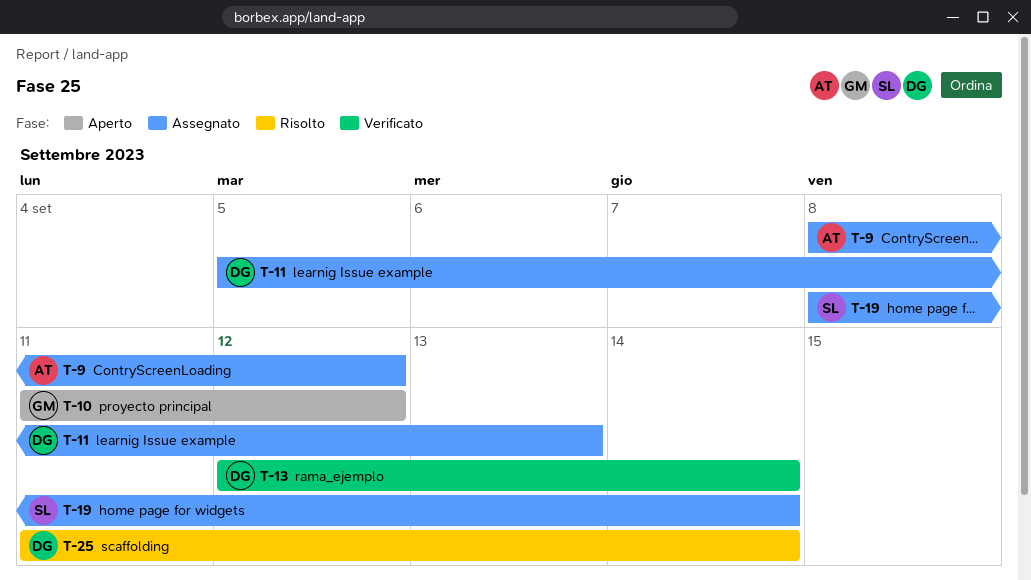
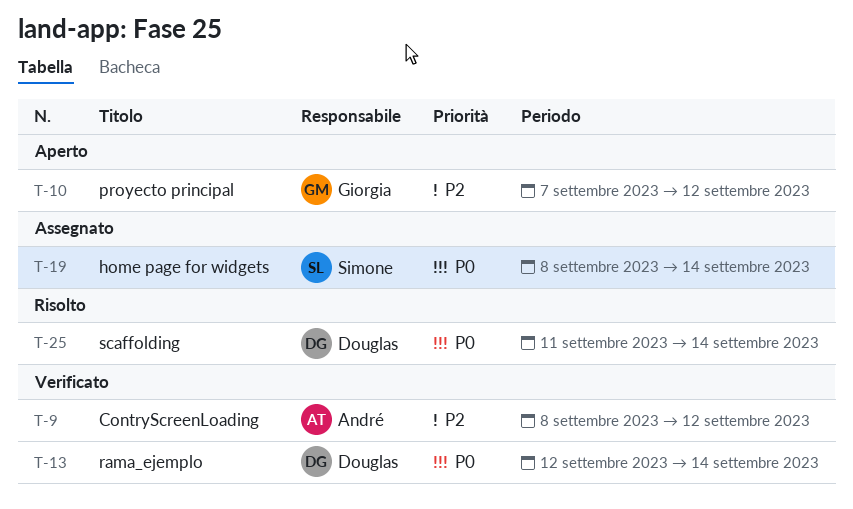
T-9, status: Assegnato -> Verificato
T-10, start: Sep 11 -> Sep 7
T-11: present -> none

